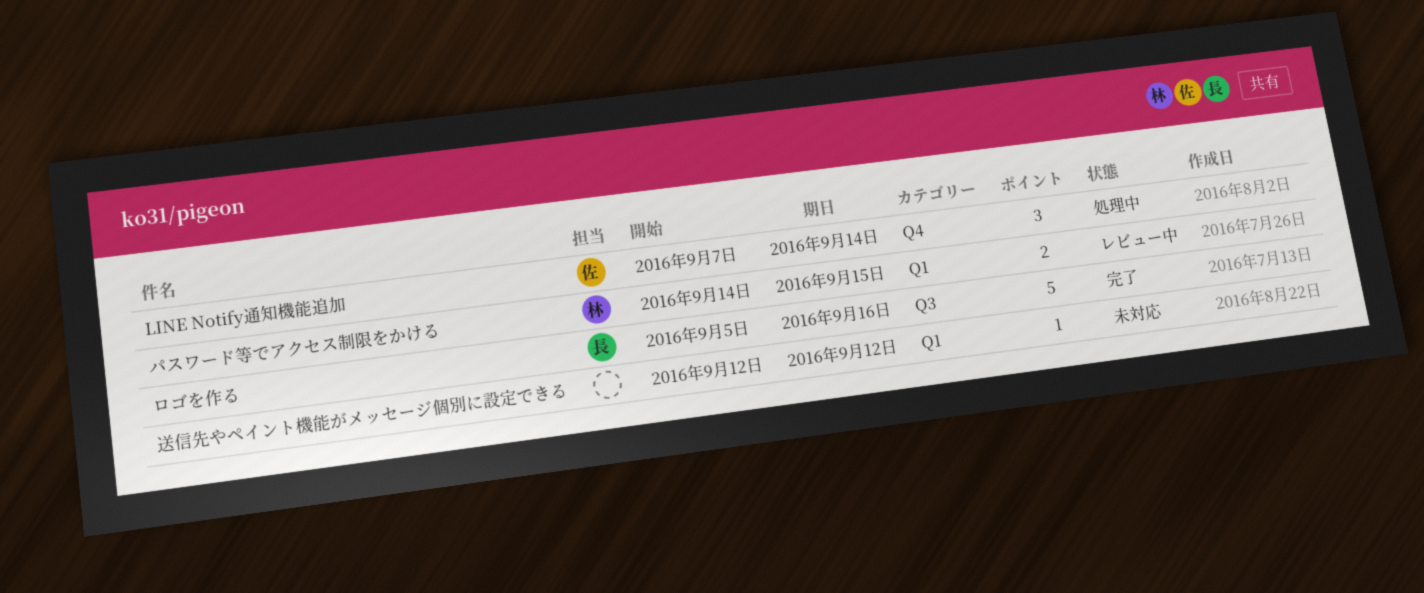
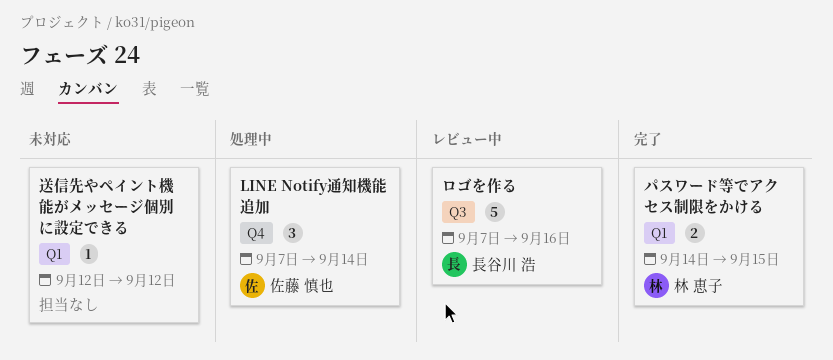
パスワード等でアクセス制限をかける, status: レビュー中 -> 完了
ロゴを作る, status: 完了 -> レビュー中
ロゴを作る, start: Sep 5 -> Sep 7

